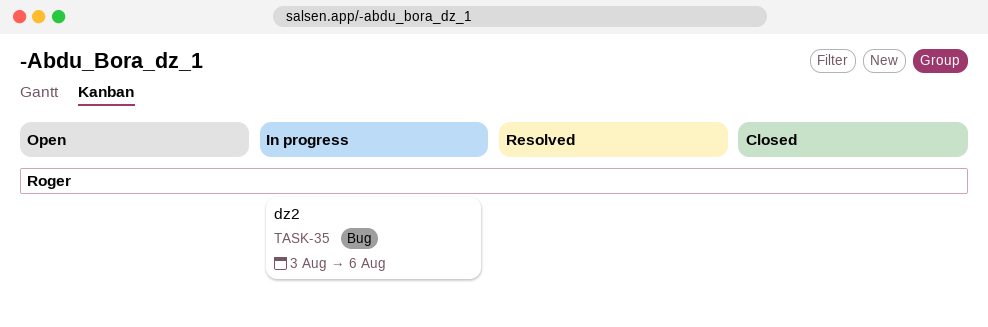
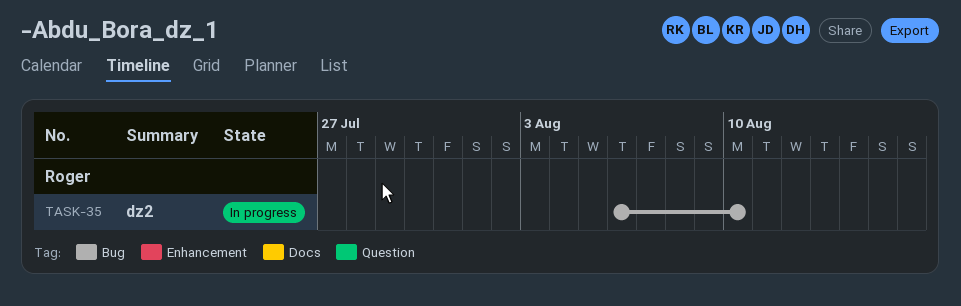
TASK-35, start: Aug 3 -> Aug 6
TASK-35, due: Aug 6 -> Aug 10

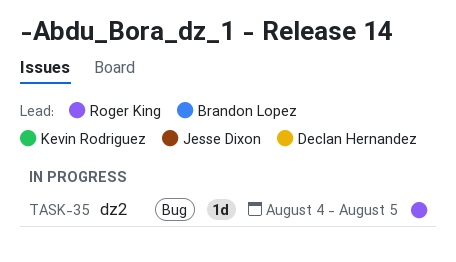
TASK-35, start: Aug 6 -> Aug 4
TASK-35, due: Aug 10 -> Aug 5

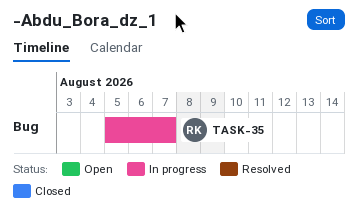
TASK-35, start: Aug 4 -> Aug 5
TASK-35, due: Aug 5 -> Aug 7

